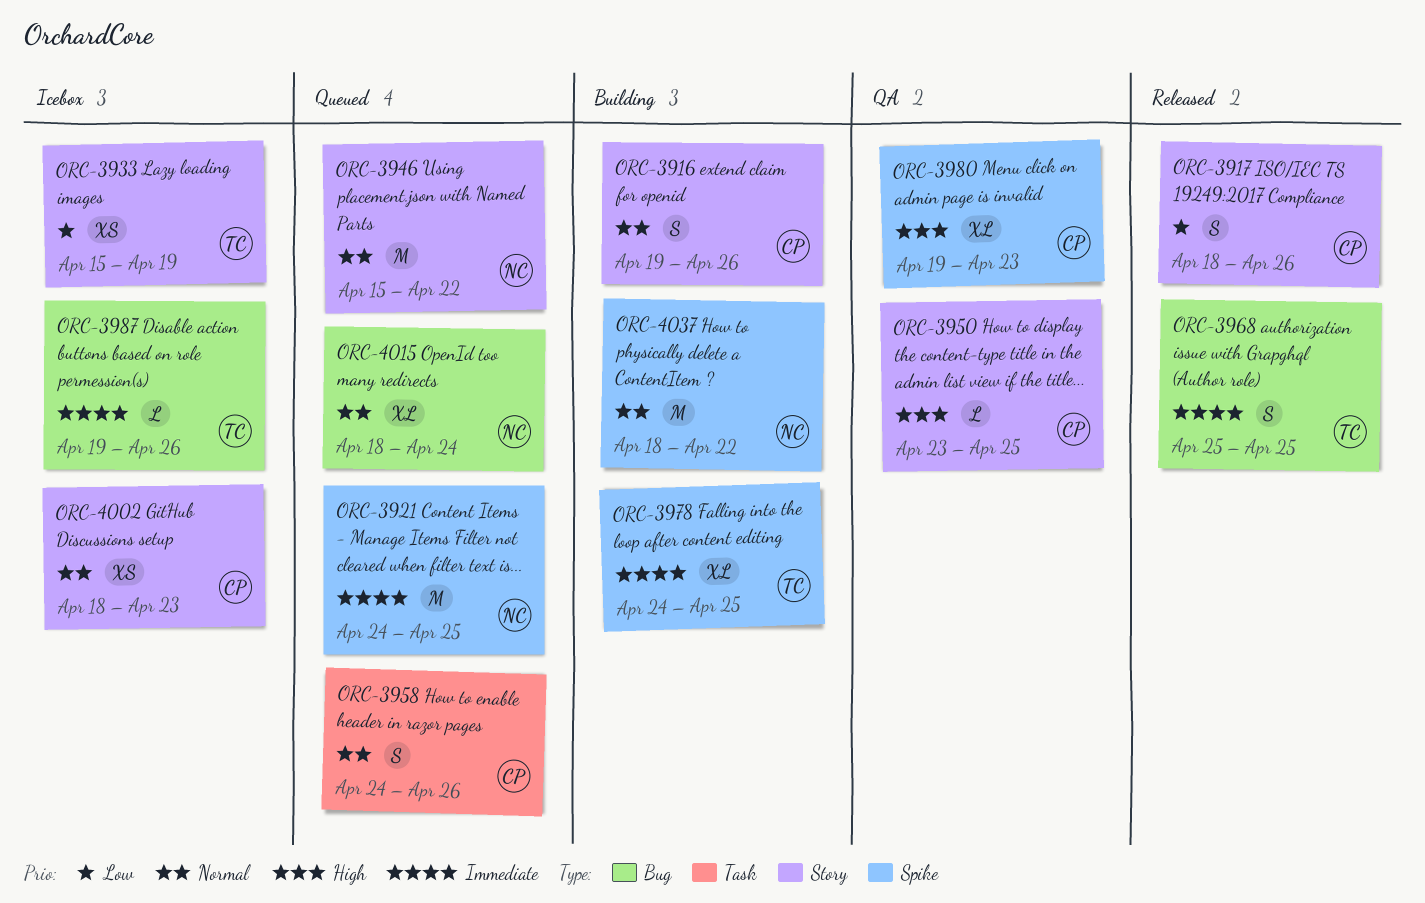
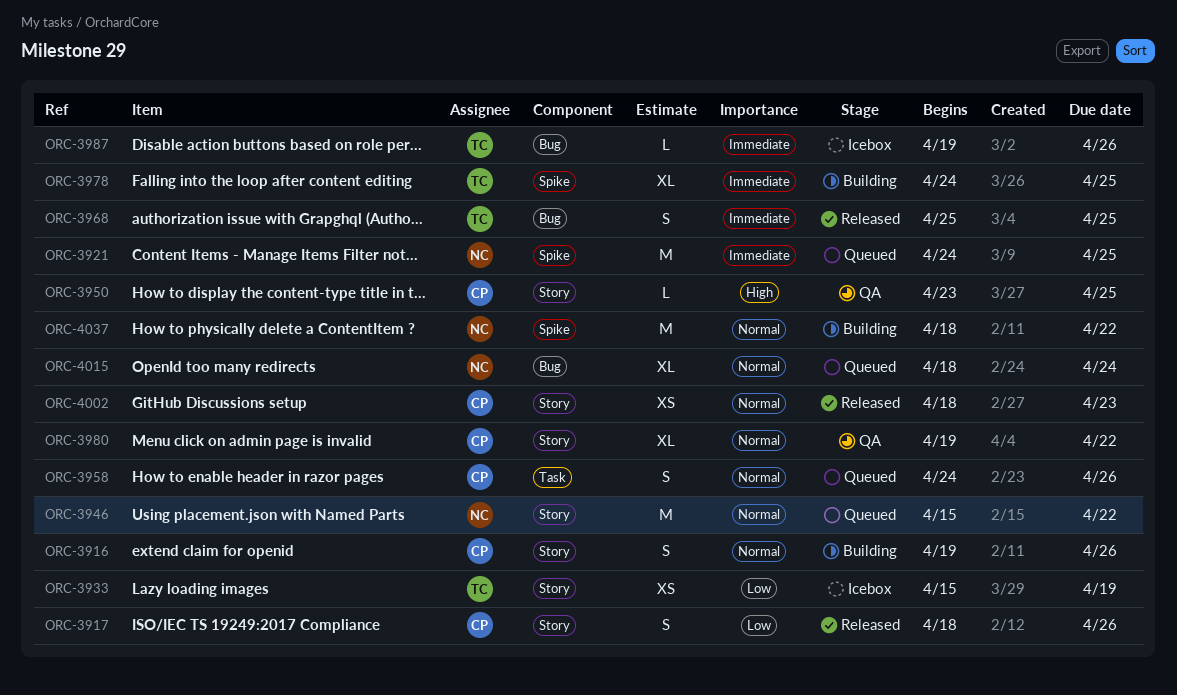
ORC-3980, priority: High -> Normal
ORC-3980, label: Spike -> Story
ORC-3980, due: Apr 23 -> Apr 22
ORC-4002, status: Icebox -> Released

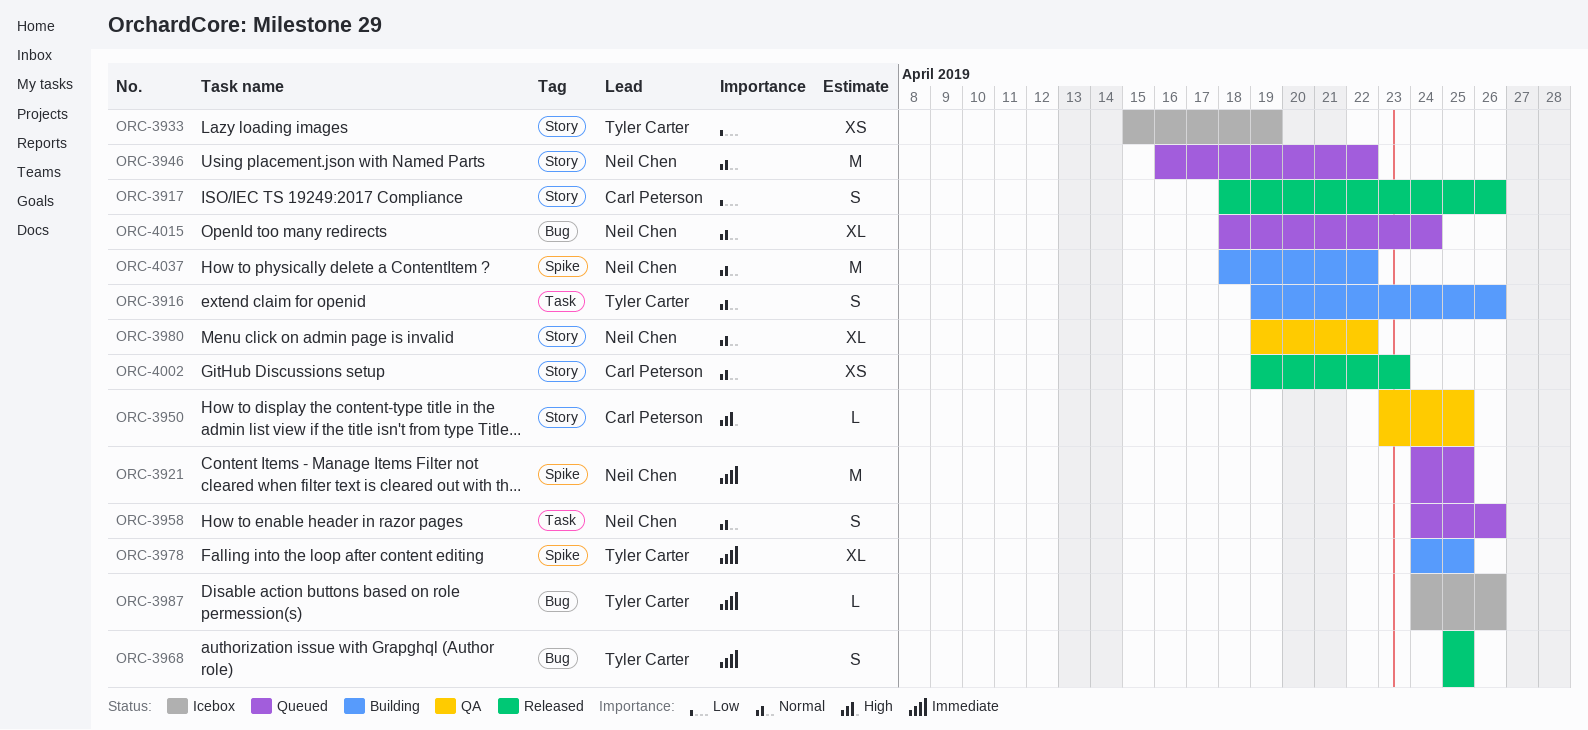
ORC-3916, owner: Carl Peterson -> Tyler Carter
ORC-3916, label: Story -> Task
ORC-3946, start: Apr 15 -> Apr 16
ORC-3958, owner: Carl Peterson -> Neil Chen
ORC-3980, owner: Carl Peterson -> Neil Chen
ORC-3987, start: Apr 19 -> Apr 24
ORC-4002, start: Apr 18 -> Apr 19

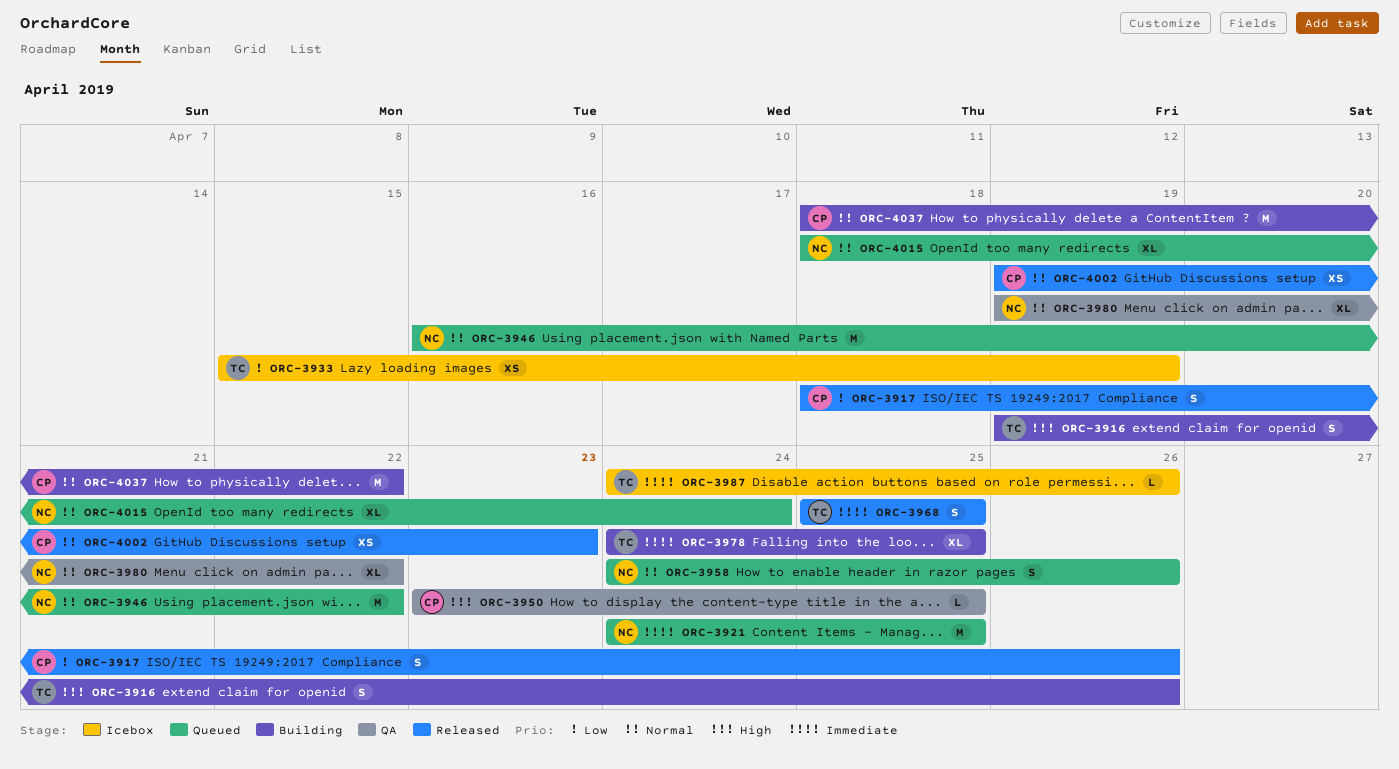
ORC-3916, priority: Normal -> High
ORC-4037, owner: Neil Chen -> Carl Peterson

